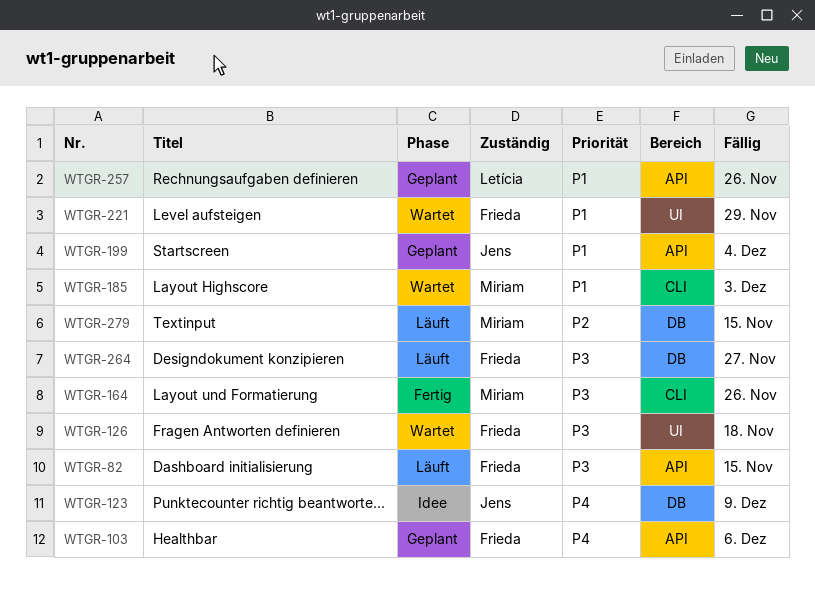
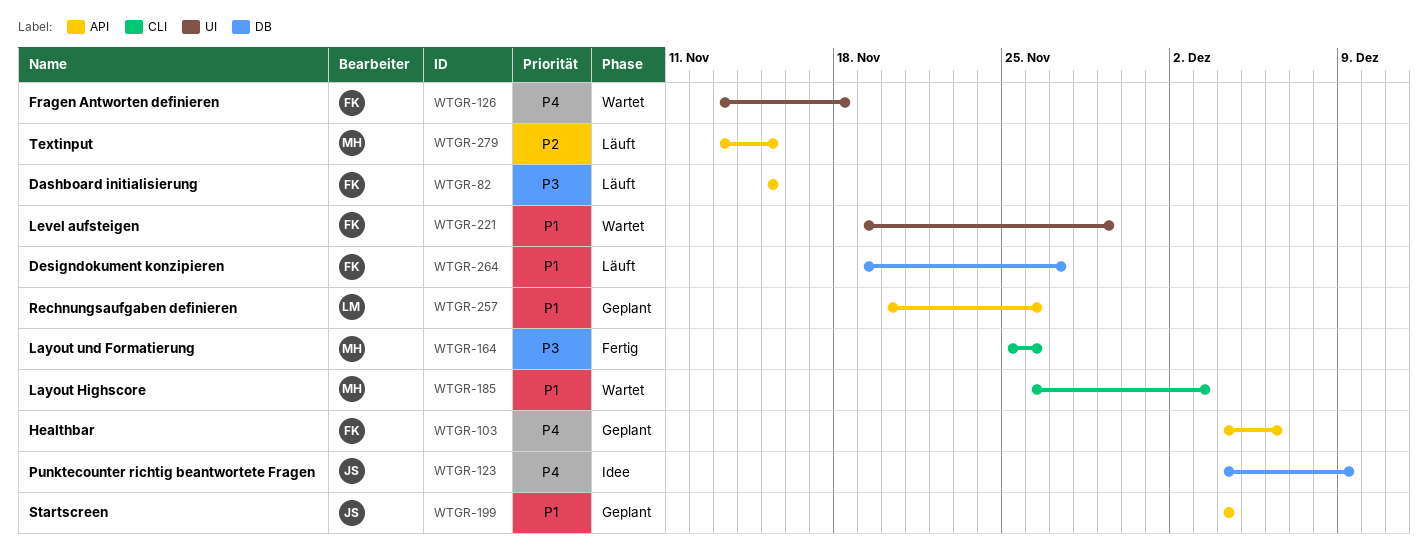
WTGR-126, priority: P3 -> P4
WTGR-264, priority: P3 -> P1
WTGR-279, label: DB -> API

